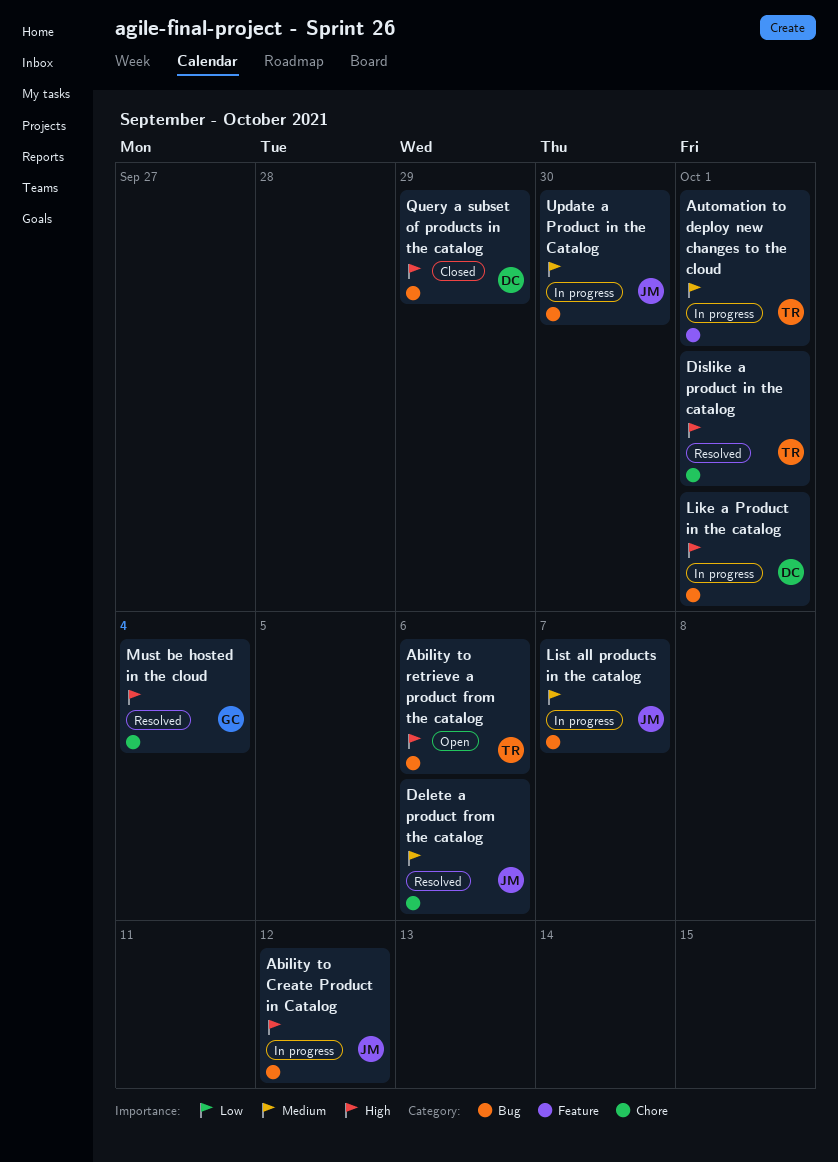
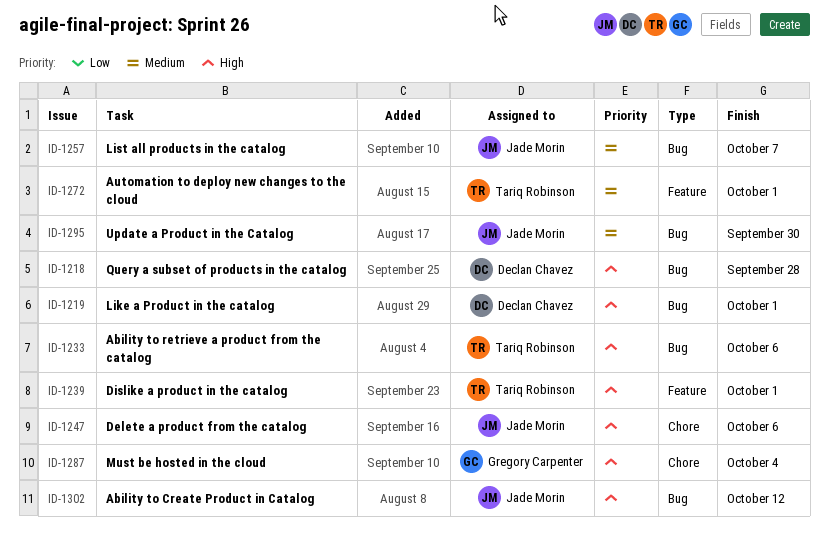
Delete a product from the catalog, priority: Medium -> High
Dislike a product in the catalog, label: Chore -> Feature
Query a subset of products in the catalog, due: Sep 29 -> Sep 28

